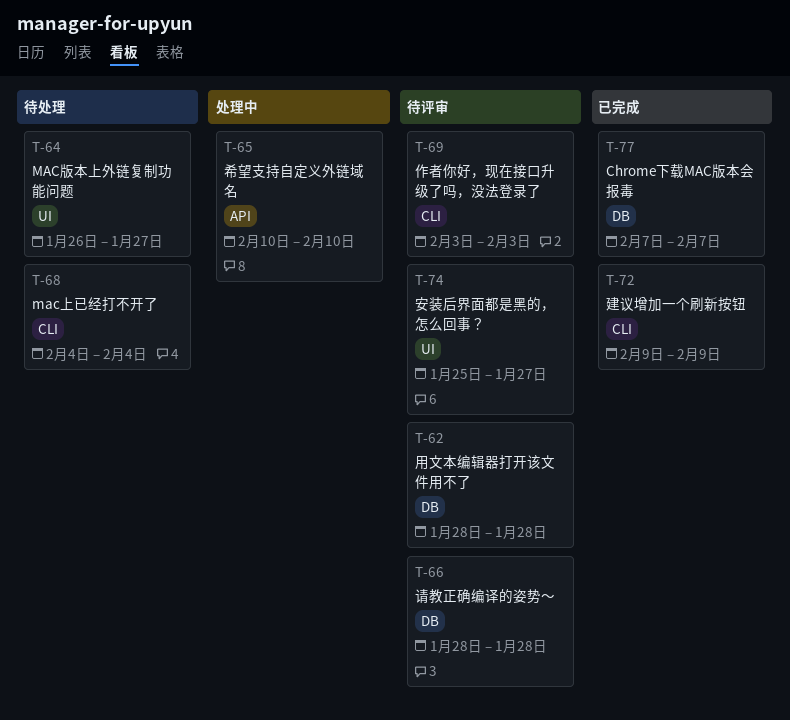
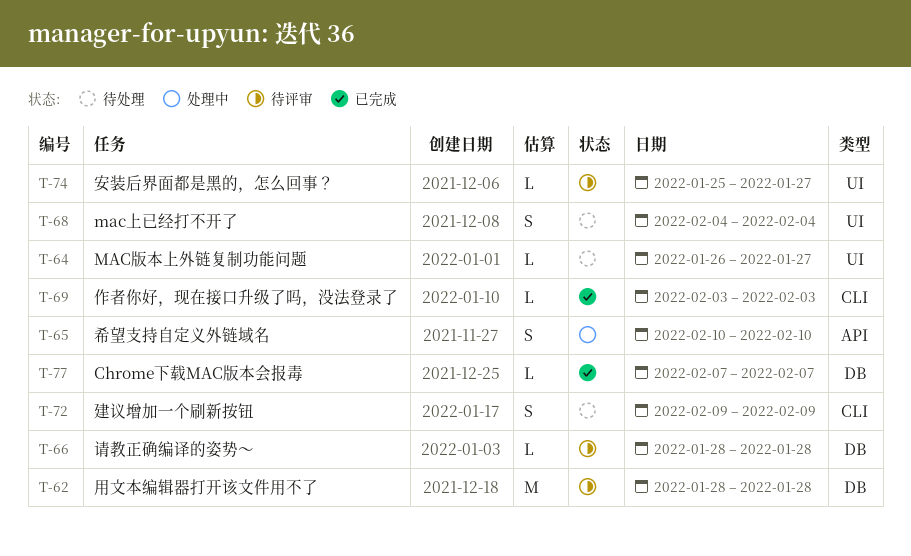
T-68, label: CLI -> UI
T-69, status: 待评审 -> 已完成
T-72, status: 已完成 -> 待处理

